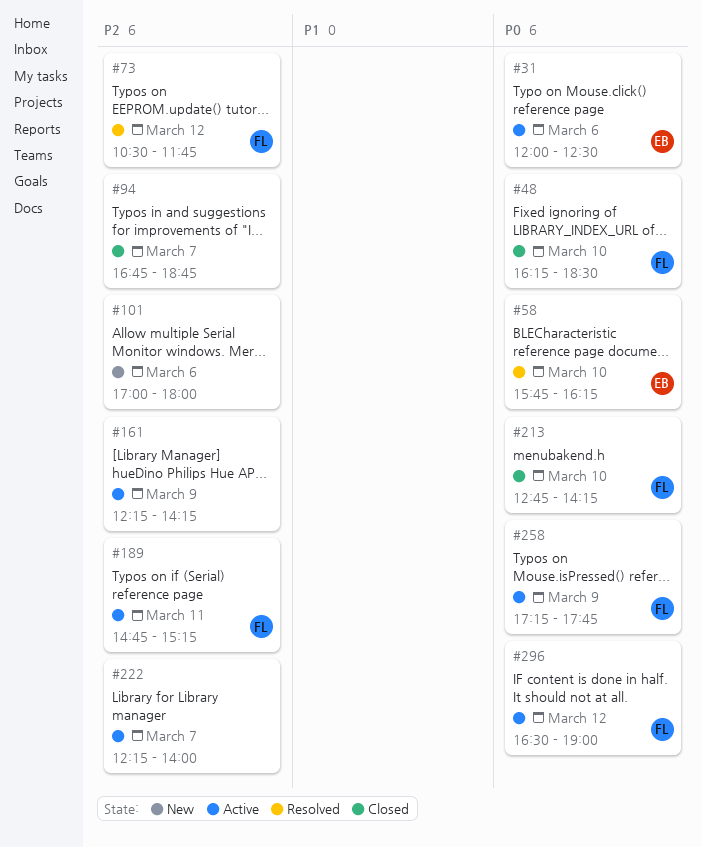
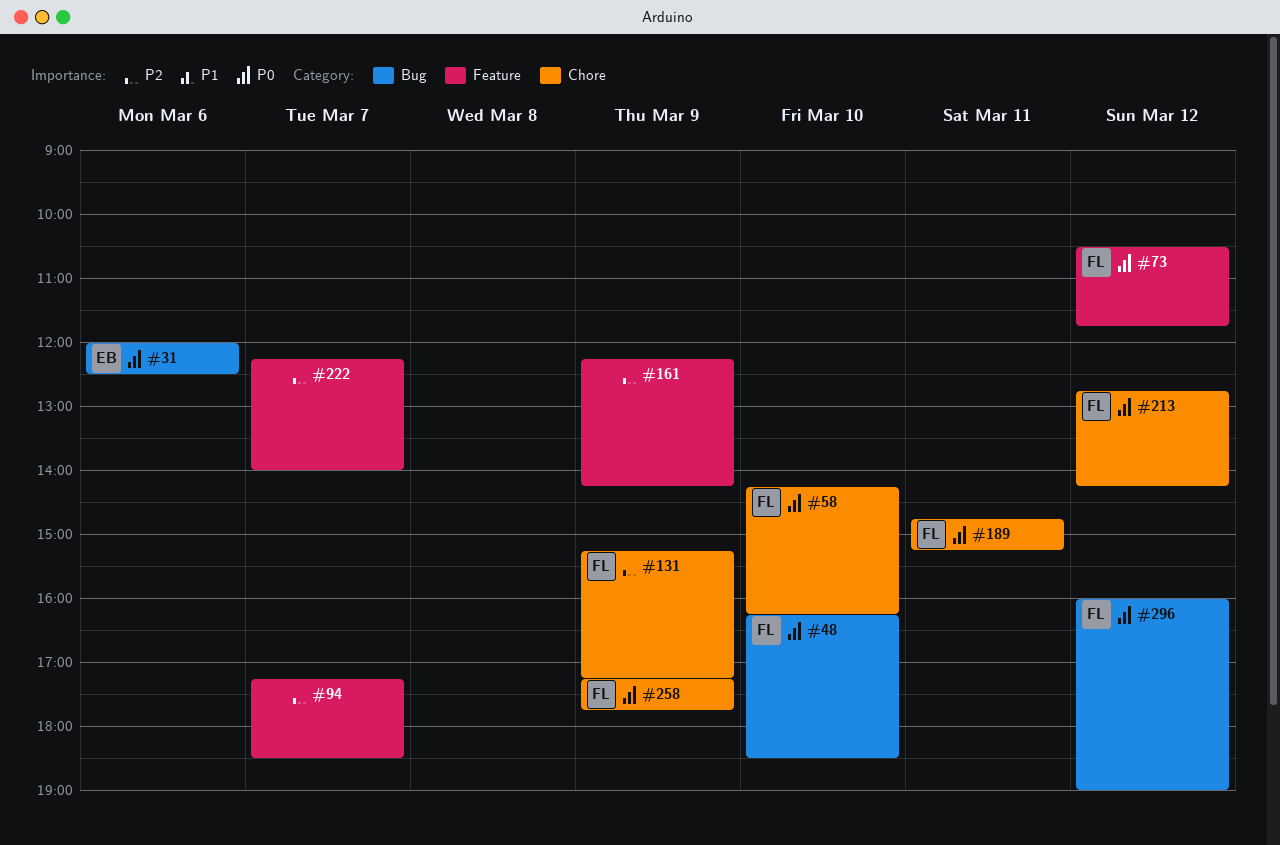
#58, owner: EB -> FL
#58, begins: 15:45 -> 14:15
#73, priority: P2 -> P0
#94, begins: 16:45 -> 17:15
#94, ends: 18:45 -> 18:30
#101: present -> none
#131: none -> present
#189, priority: P2 -> P0
#213, day: Mar 10 -> Mar 12
#296, begins: 16:30 -> 16:00

